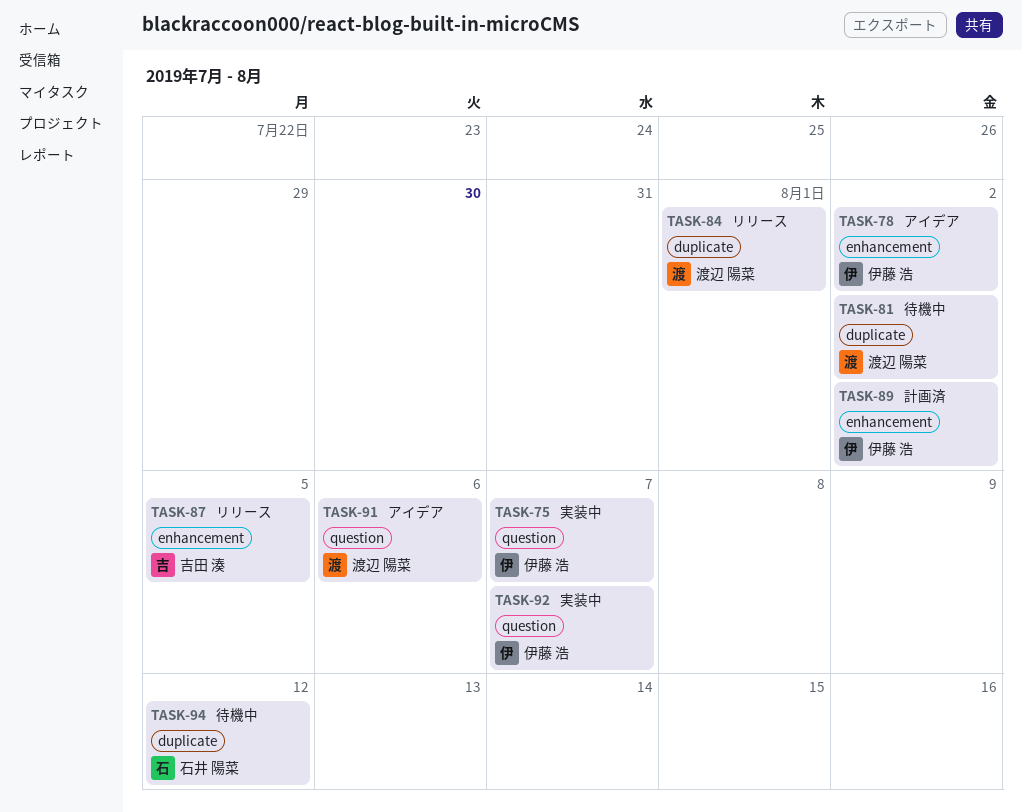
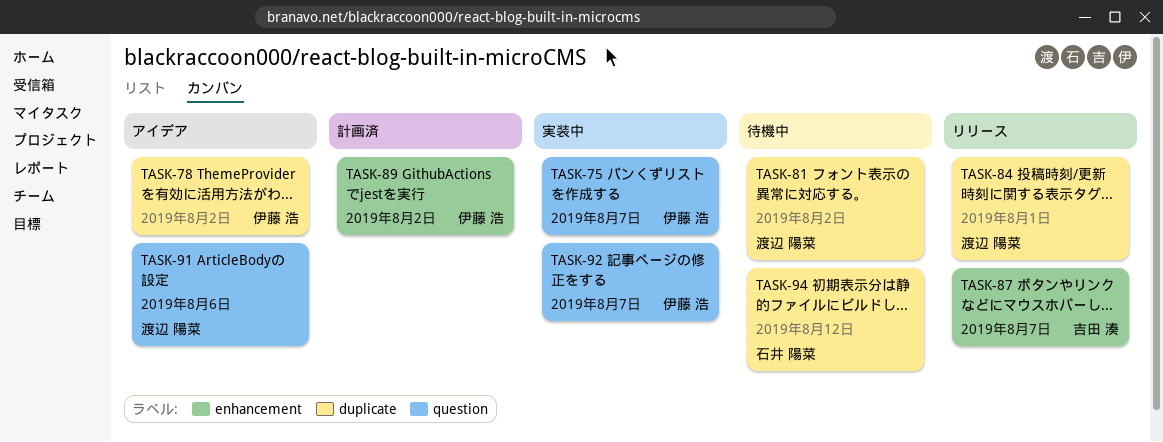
TASK-78, label: enhancement -> duplicate
TASK-87, due: Aug 5 -> Aug 7

